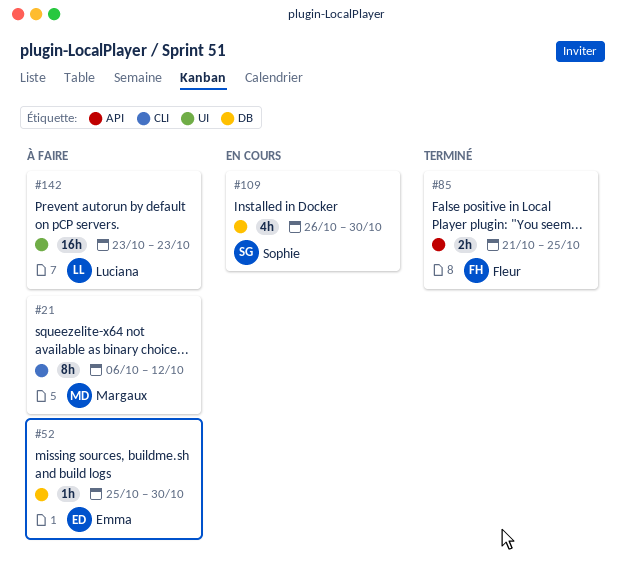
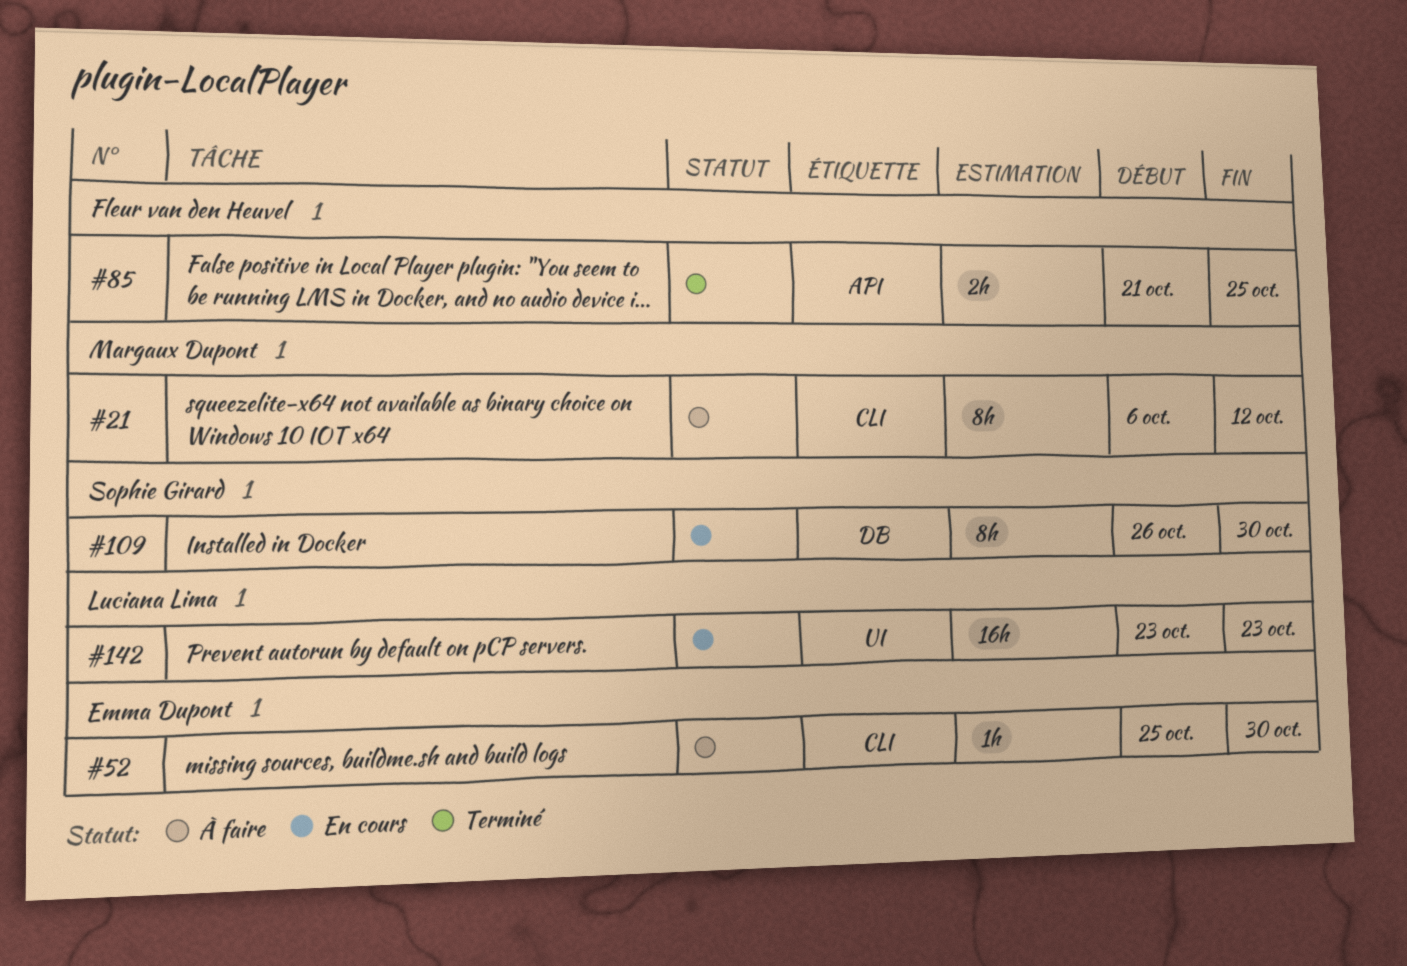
#52, label: DB -> CLI
#109, estimate: 4h -> 8h
#142, status: À faire -> En cours

